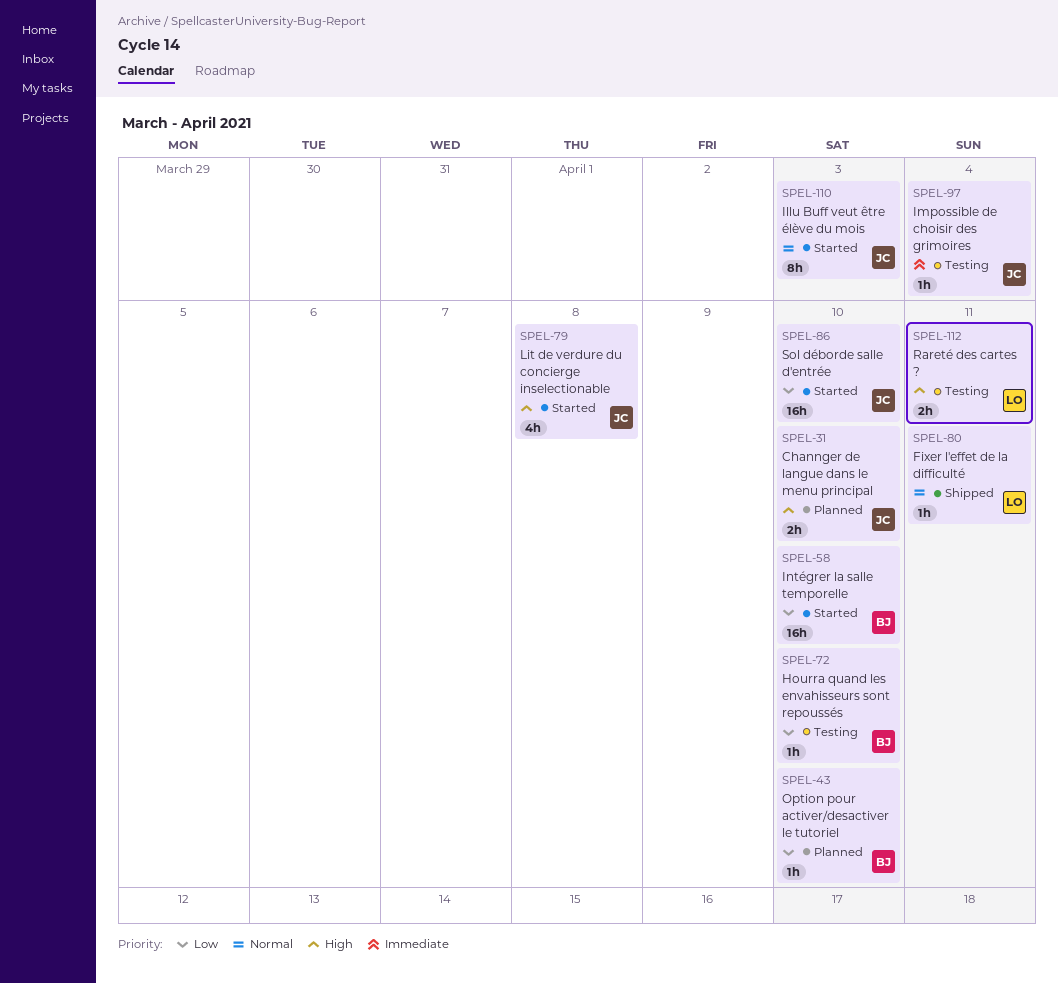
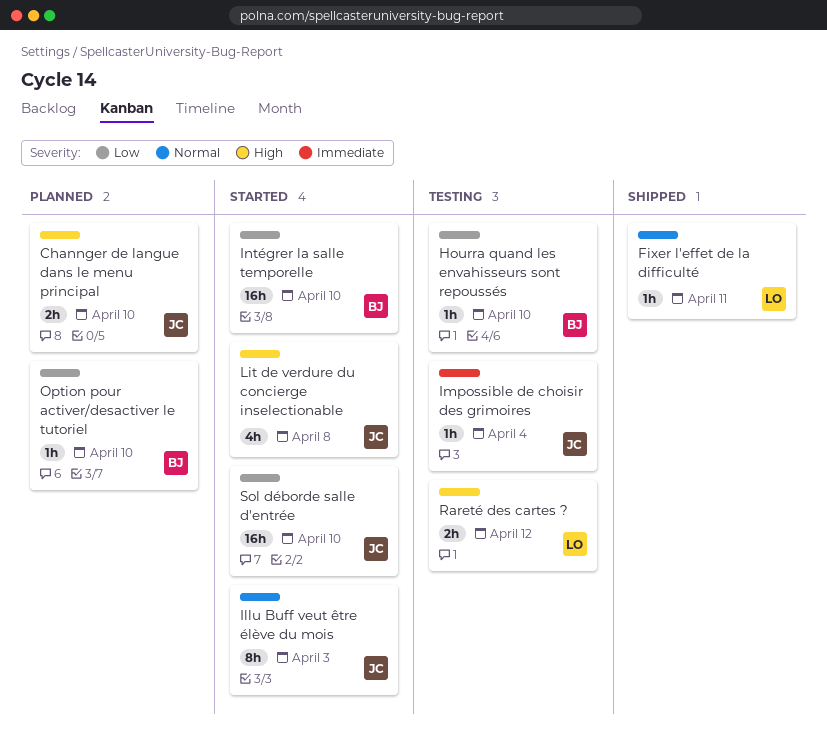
Rareté des cartes ?, due: Apr 11 -> Apr 12

